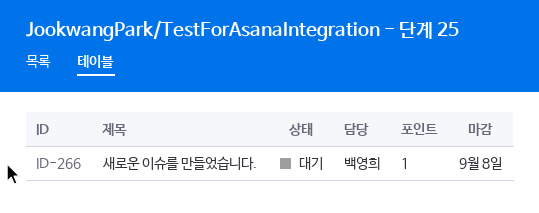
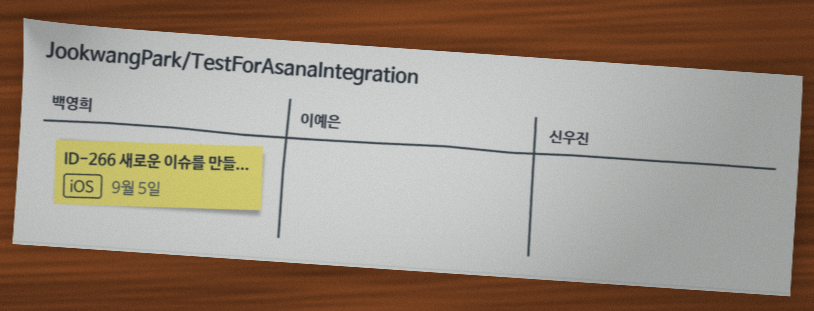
ID-266, due: Sep 8 -> Sep 5

